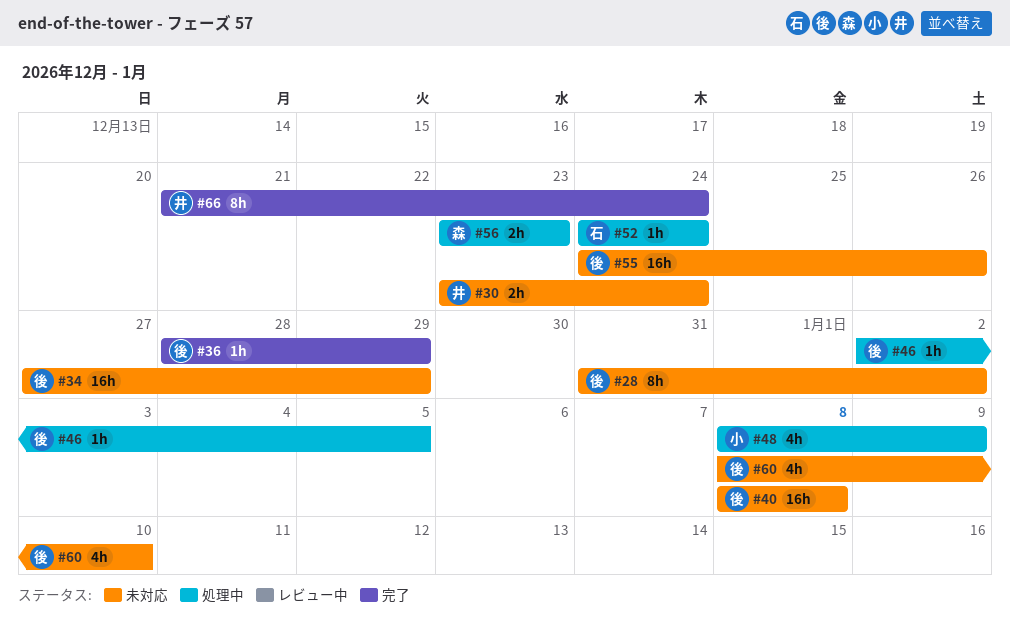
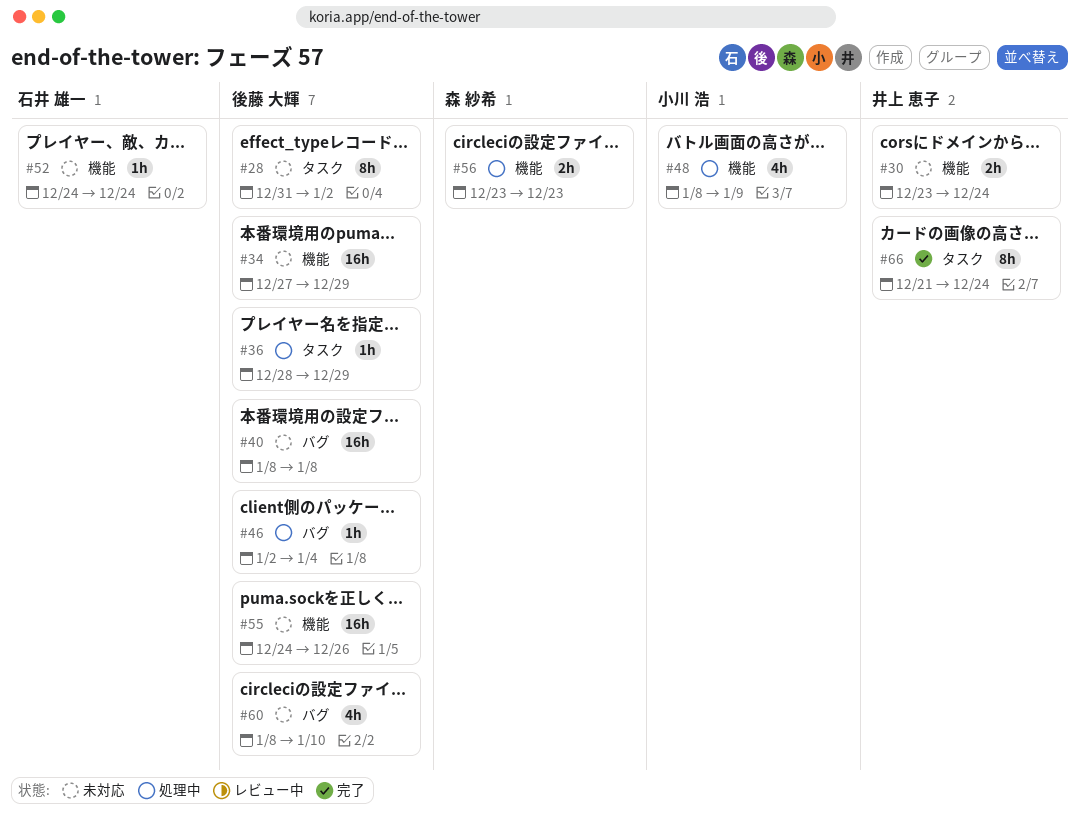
#36, status: 完了 -> 処理中
#46, due: Jan 5 -> Jan 4
#52, status: 処理中 -> 未対応

